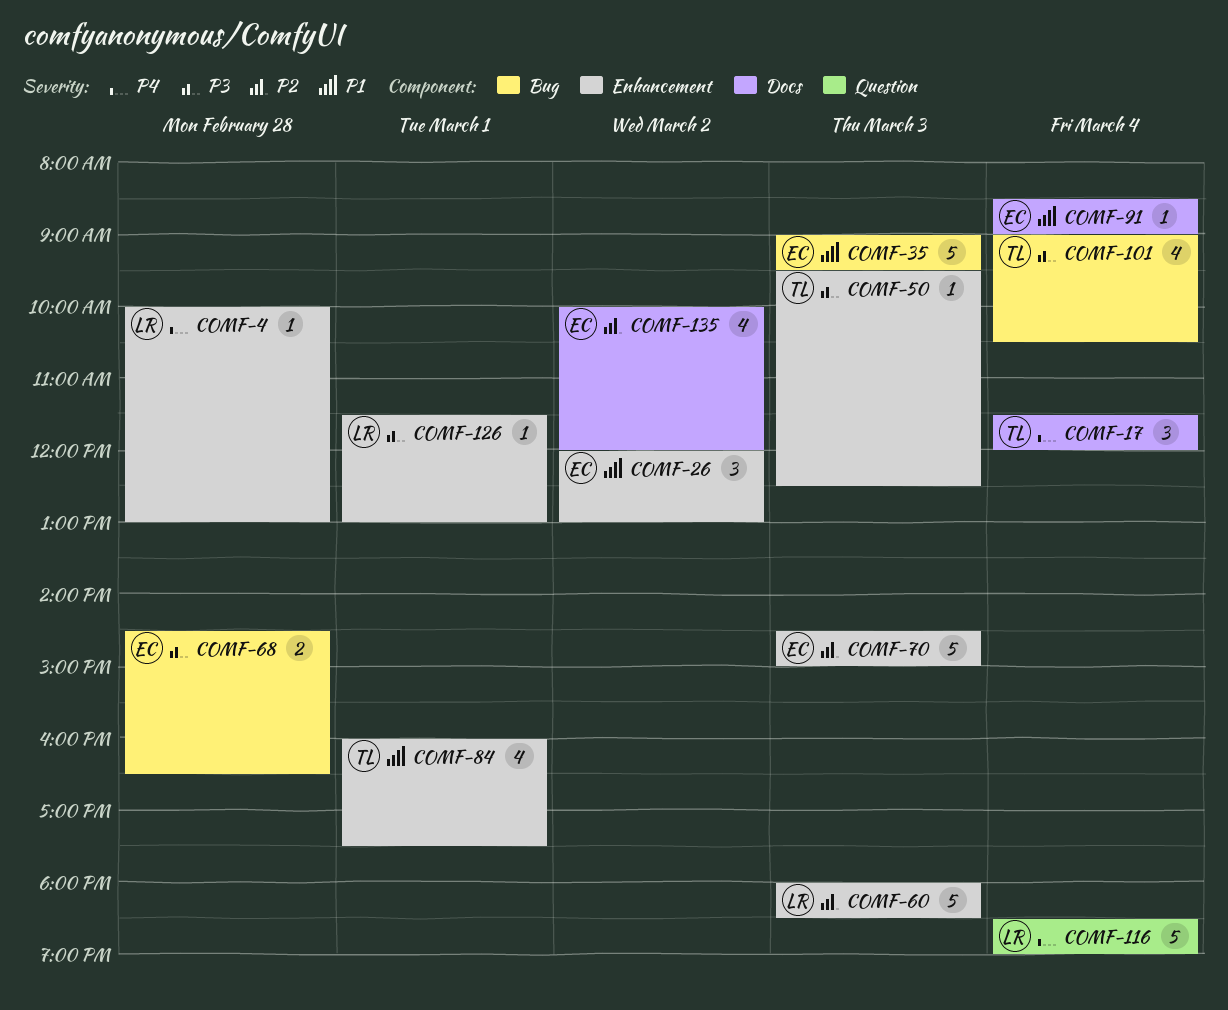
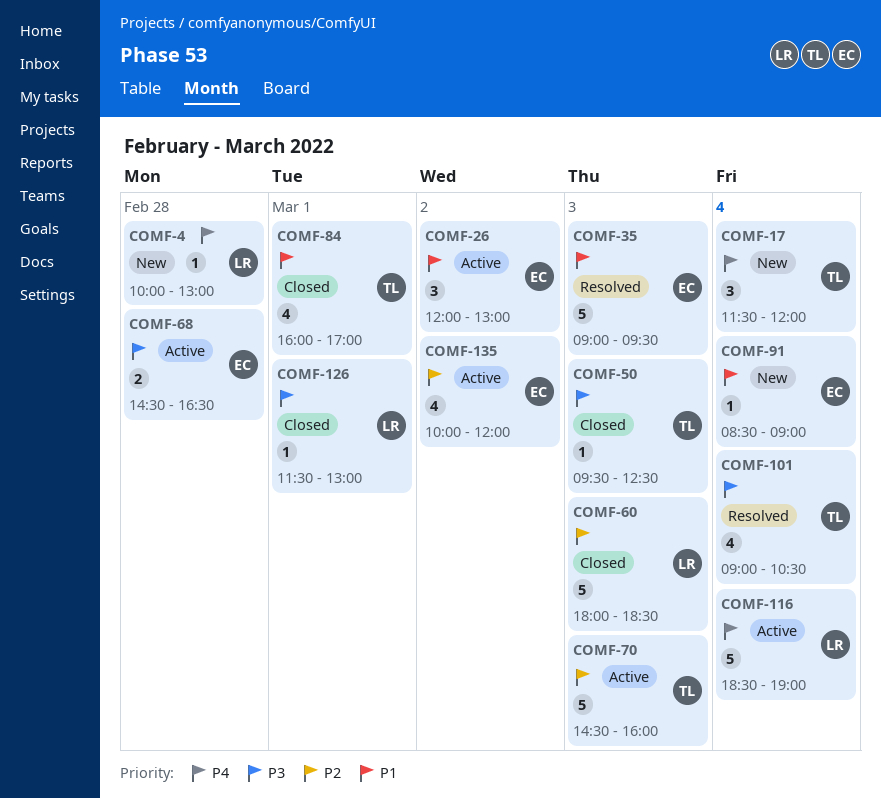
COMF-70, owner: EC -> TL
COMF-70, ends: 15:00 -> 16:00
COMF-84, ends: 17:30 -> 17:00

